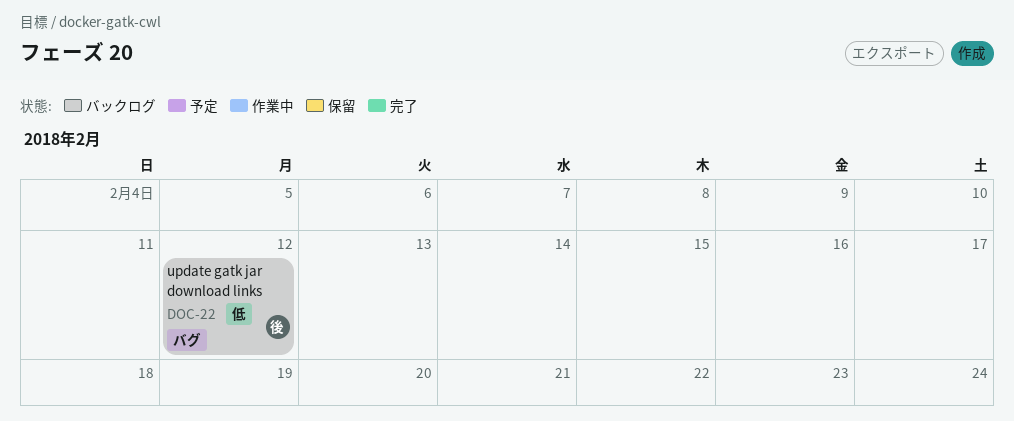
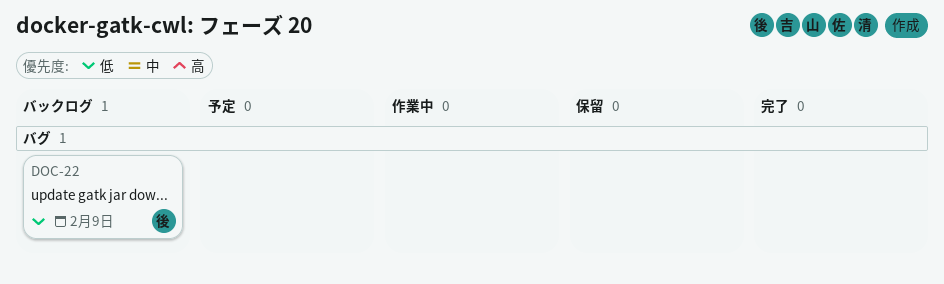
DOC-22, due: Feb 12 -> Feb 9

